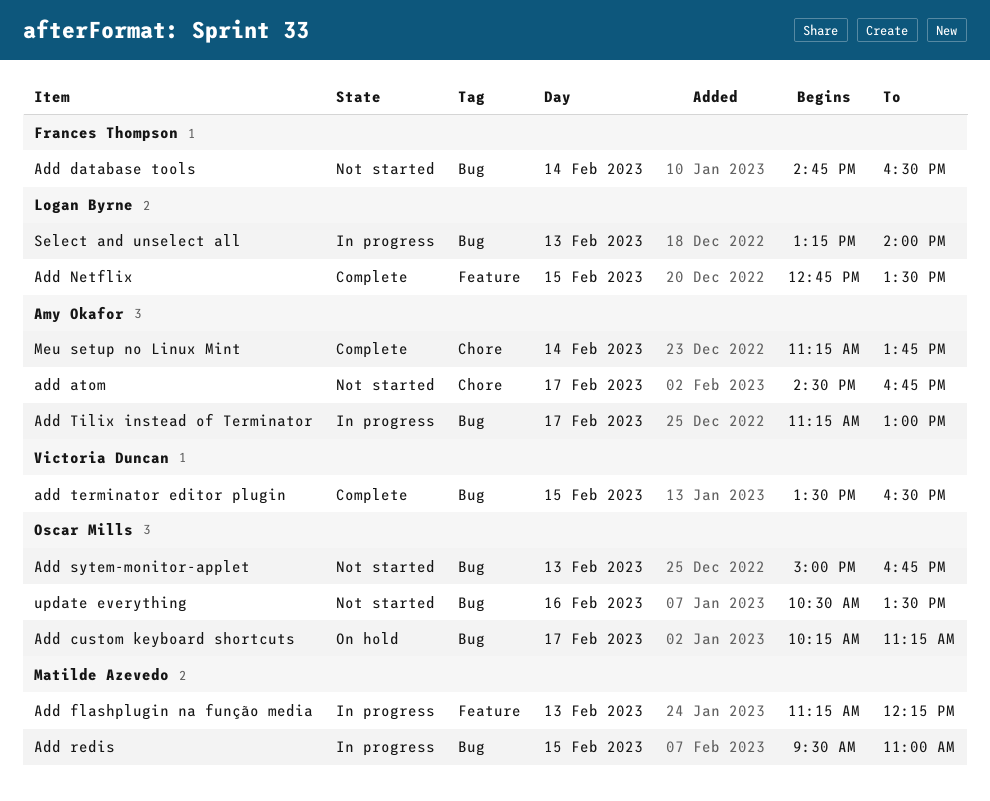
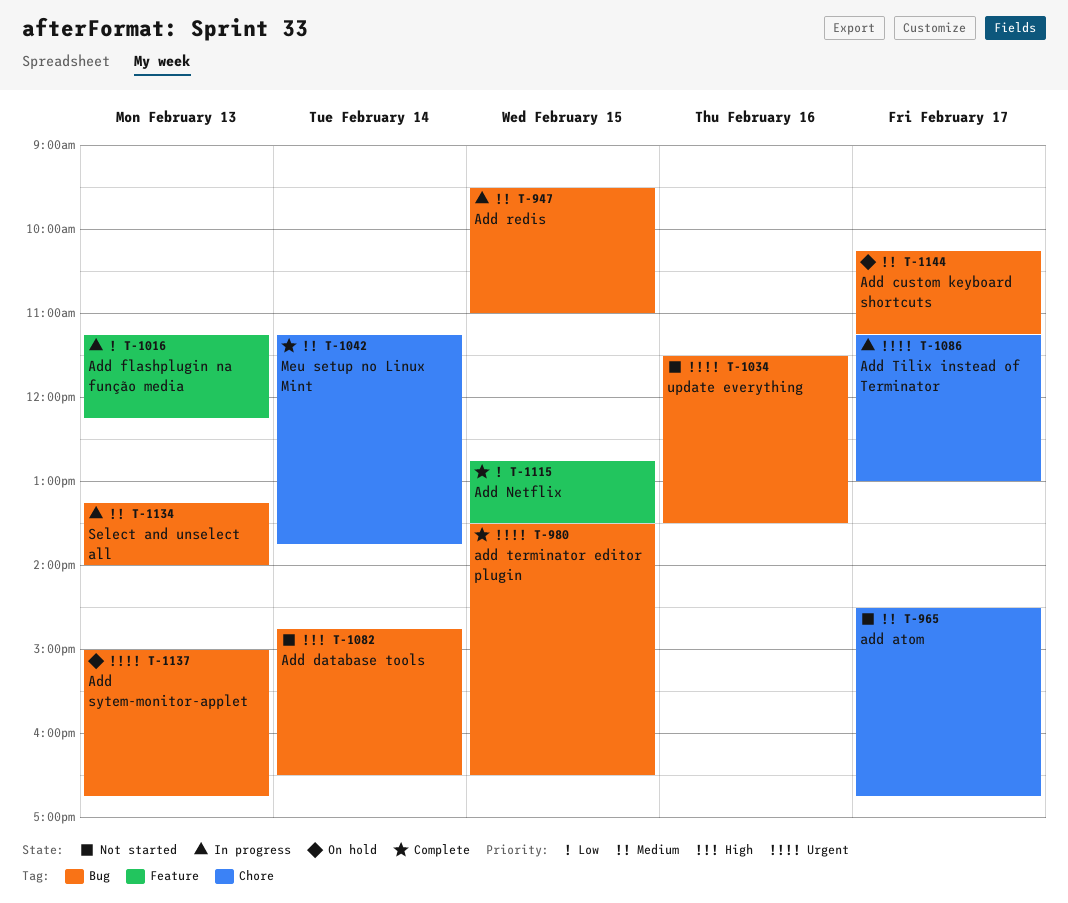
Add sytem-monitor-applet, status: Not started -> On hold
Add Tilix instead of Terminator, label: Bug -> Chore
update everything, begins: 10:30 -> 11:30

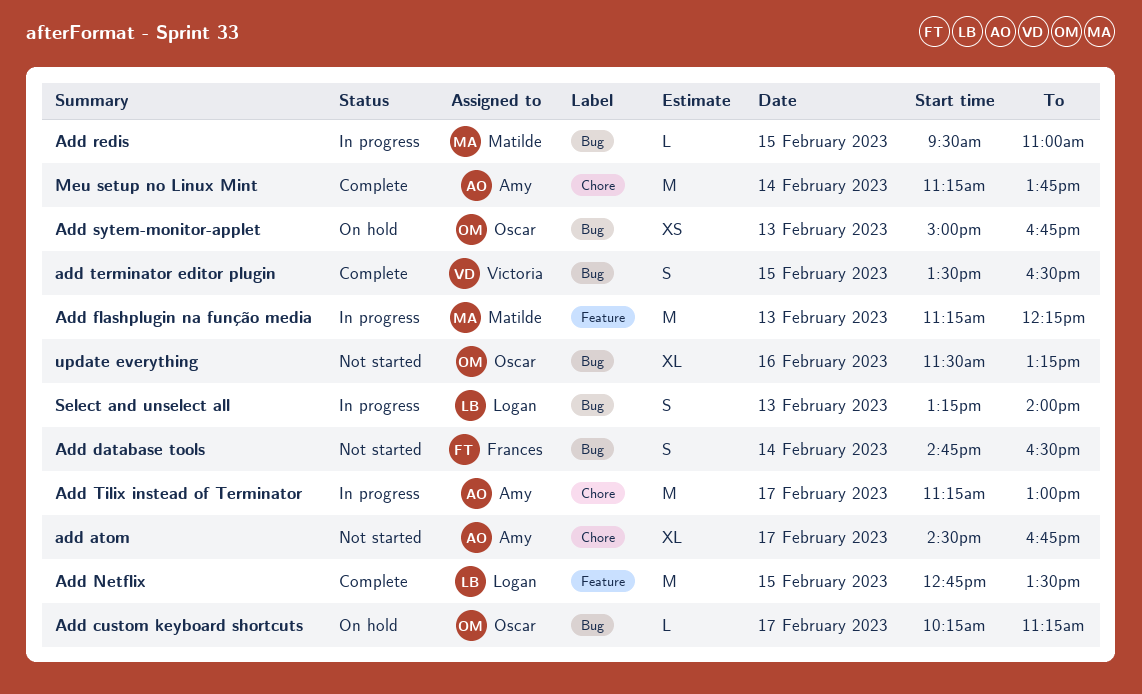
update everything, ends: 13:30 -> 13:15

